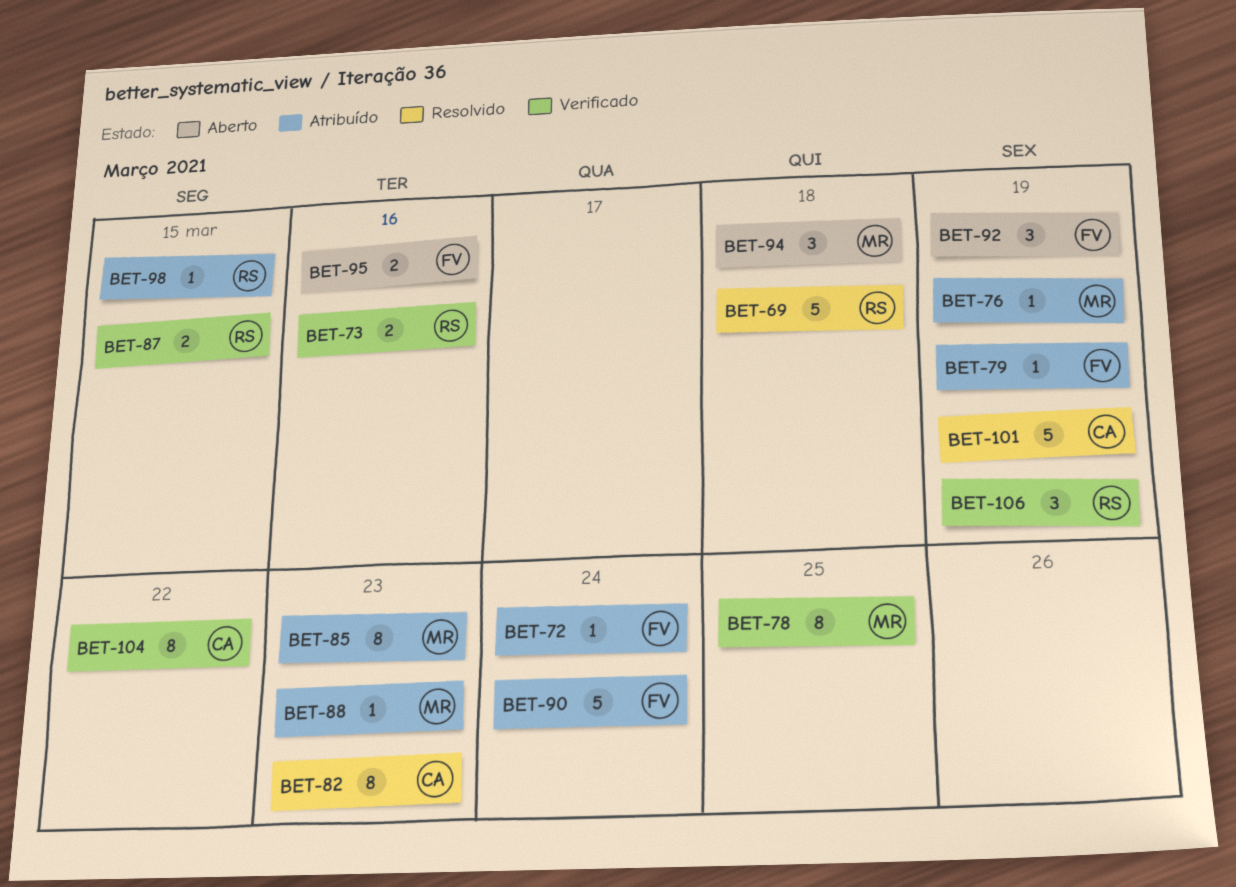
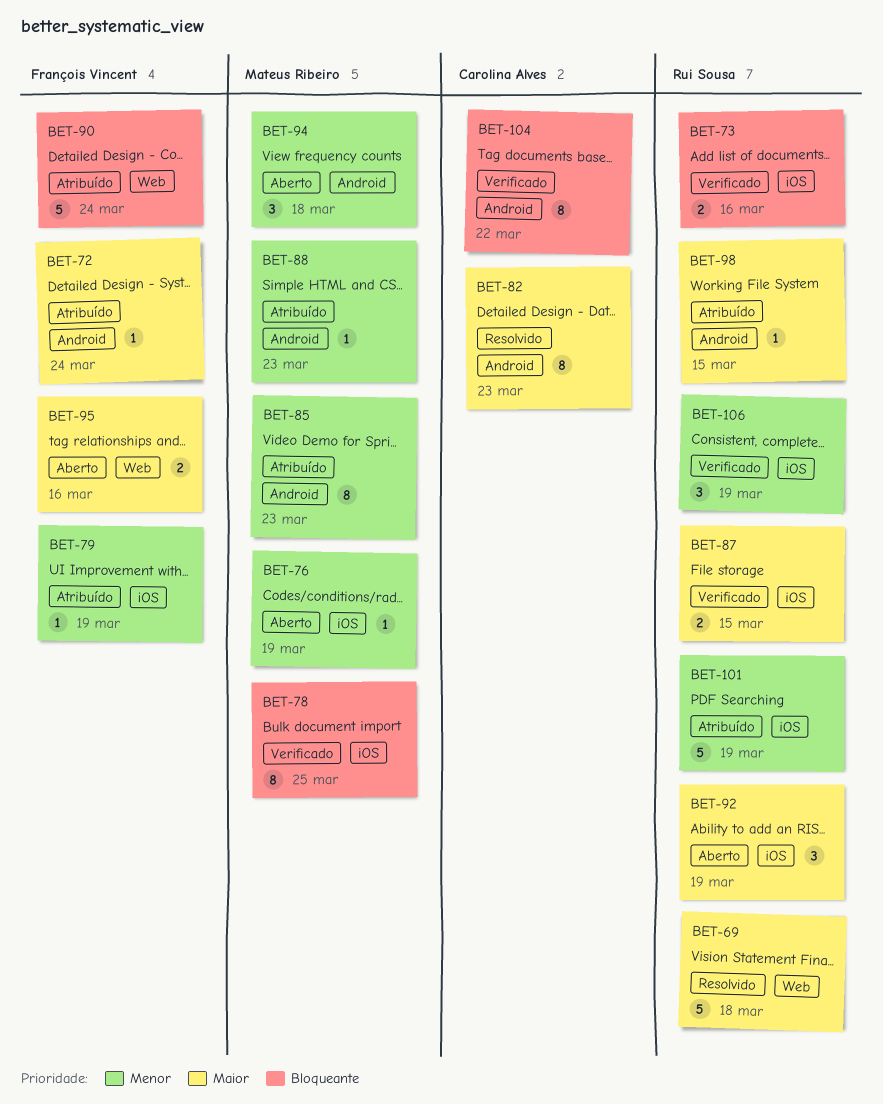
BET-76, status: Atribuído -> Aberto
BET-92, owner: François Vincent -> Rui Sousa
BET-101, status: Resolvido -> Atribuído
BET-101, owner: Carolina Alves -> Rui Sousa

